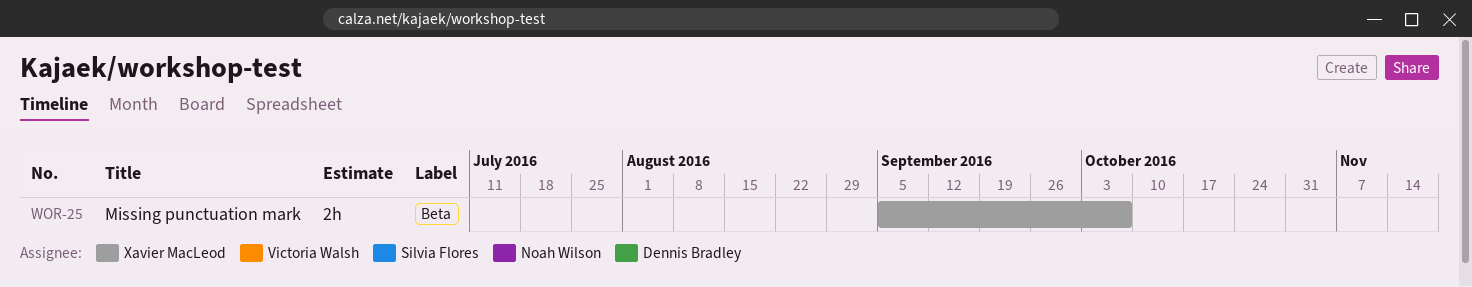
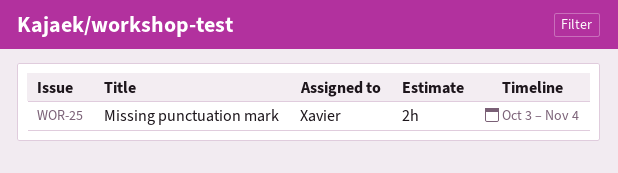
WOR-25, start: Sep 5 -> Oct 3
WOR-25, due: Oct 7 -> Nov 4

